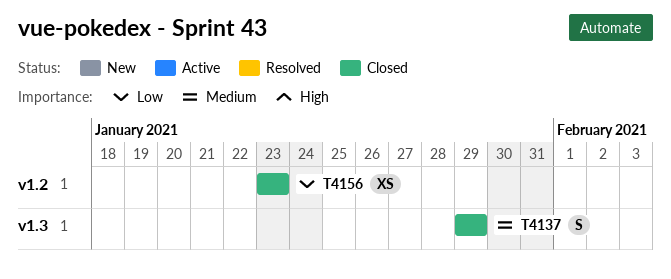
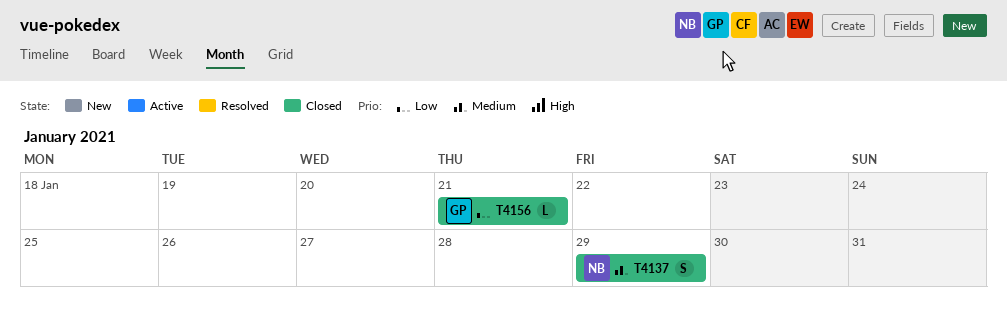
T4156, estimate: XS -> L
T4156, start: Jan 23 -> Jan 21
T4156, due: Jan 23 -> Jan 21

